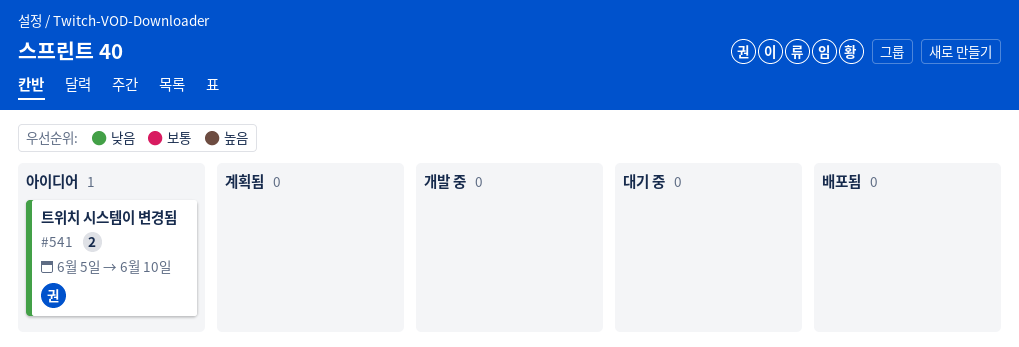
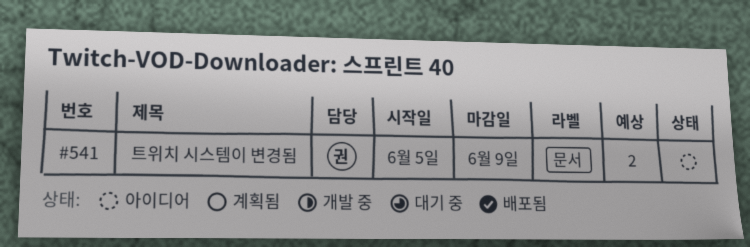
#541, due: Jun 10 -> Jun 9

